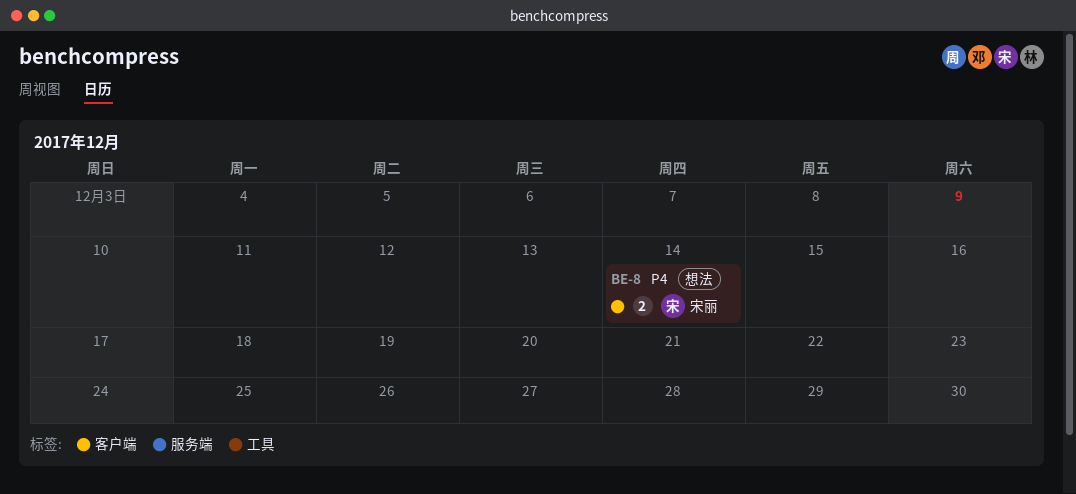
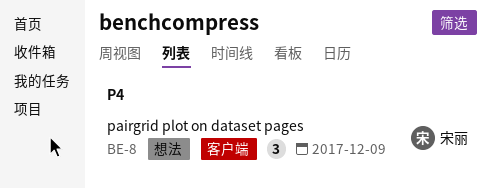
BE-8, estimate: 2 -> 3
BE-8, due: Dec 14 -> Dec 9

